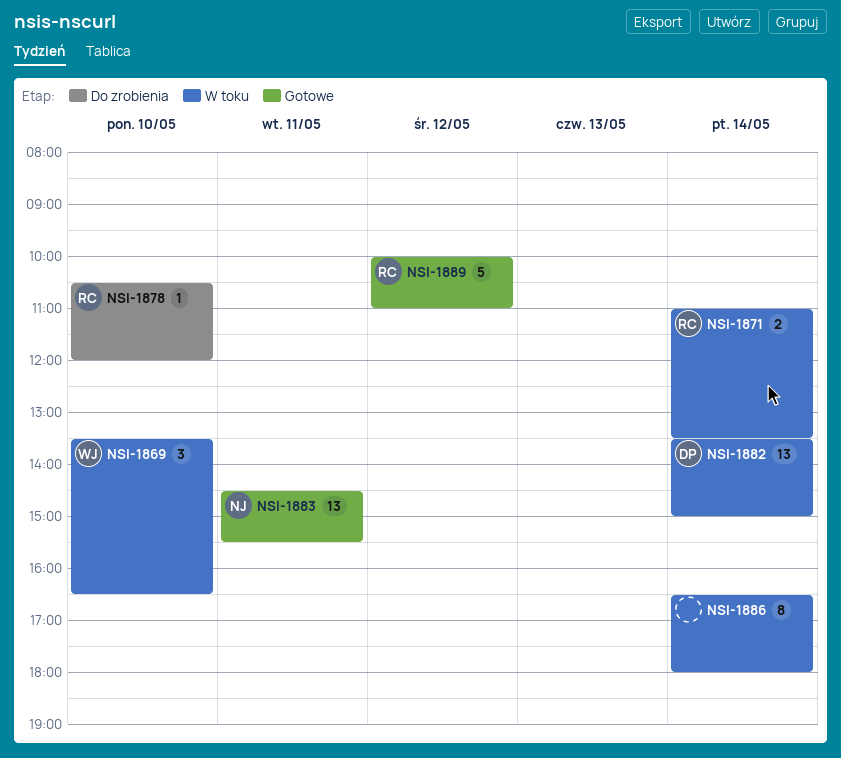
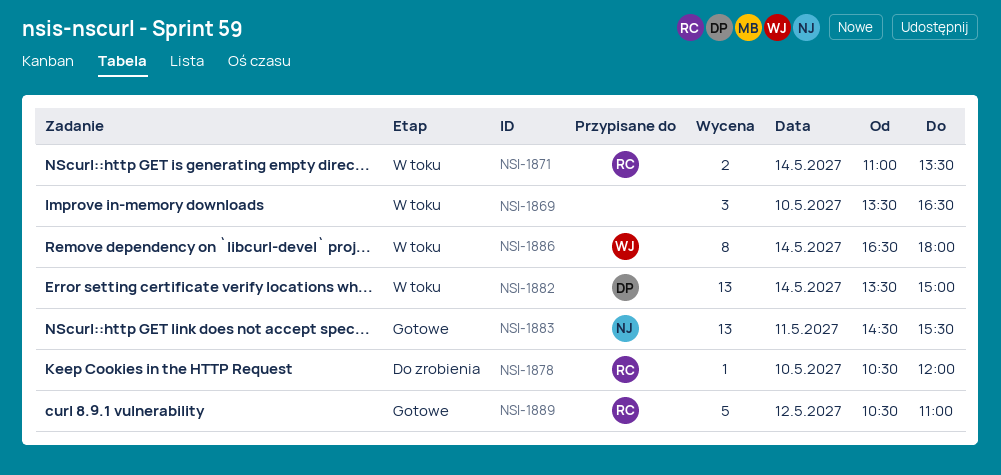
NSI-1869, owner: WJ -> none
NSI-1886, owner: none -> WJ
NSI-1889, begins: 10:00 -> 10:30

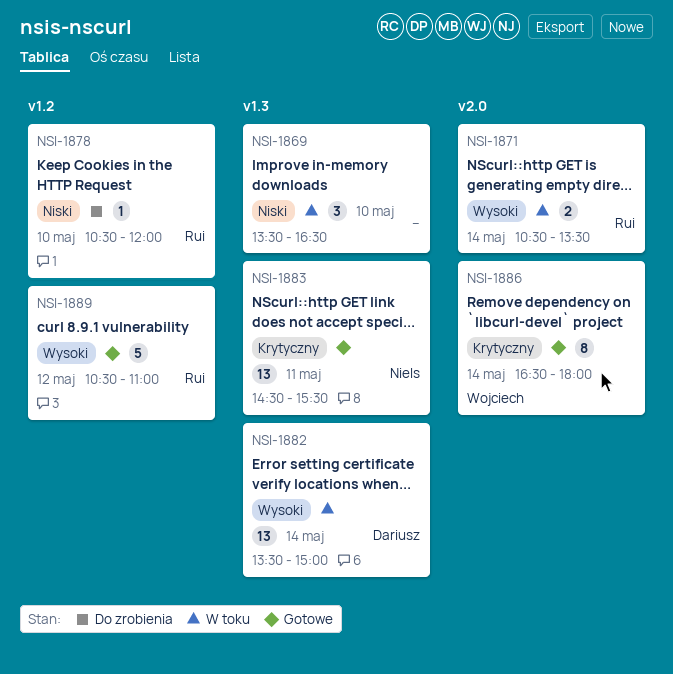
NSI-1871, begins: 11:00 -> 10:30
NSI-1886, status: W toku -> Gotowe

